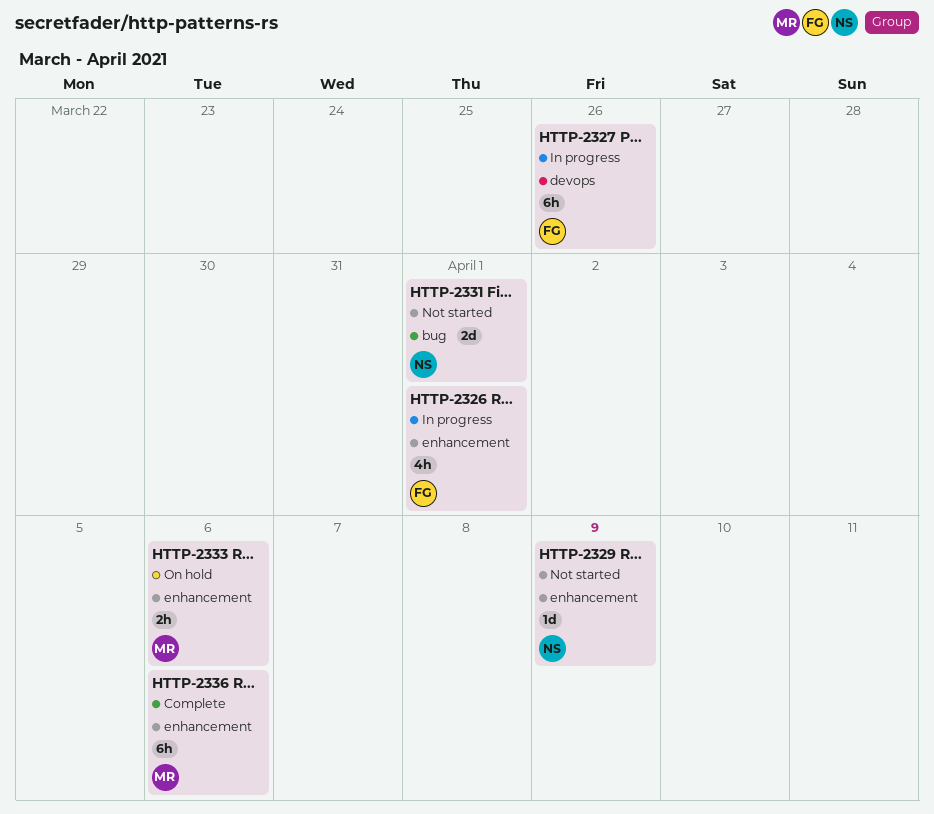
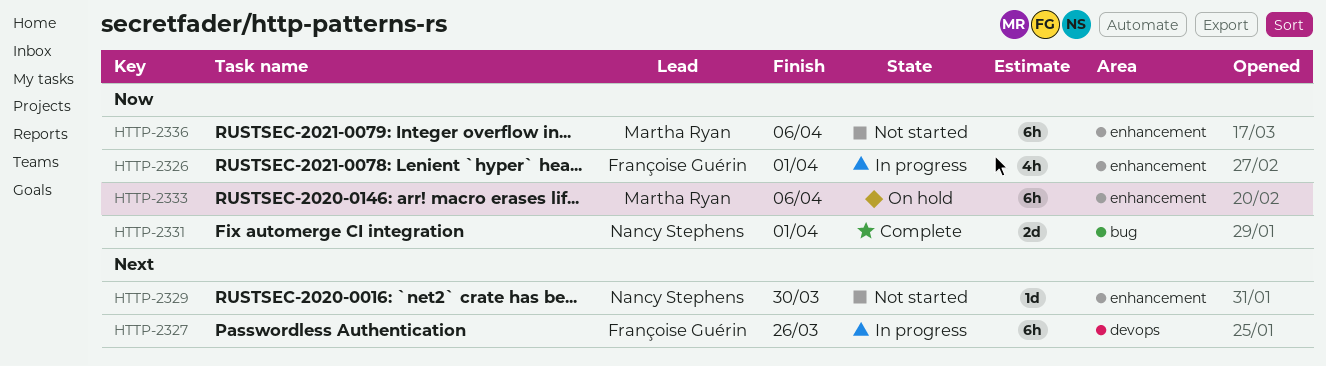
HTTP-2329, due: Apr 9 -> Mar 30
HTTP-2331, status: Not started -> Complete
HTTP-2333, estimate: 2h -> 6h
HTTP-2336, status: Complete -> Not started

